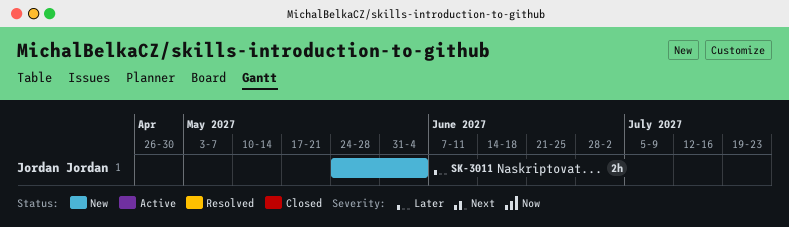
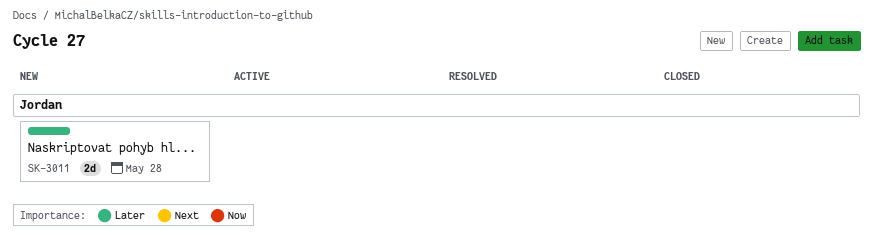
SK-3011, estimate: 2h -> 2d
SK-3011, due: Jun 4 -> May 28

